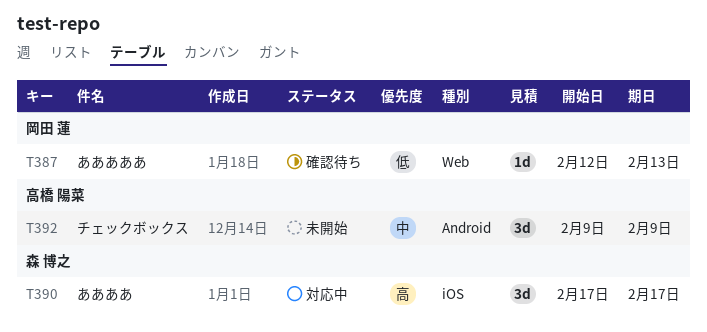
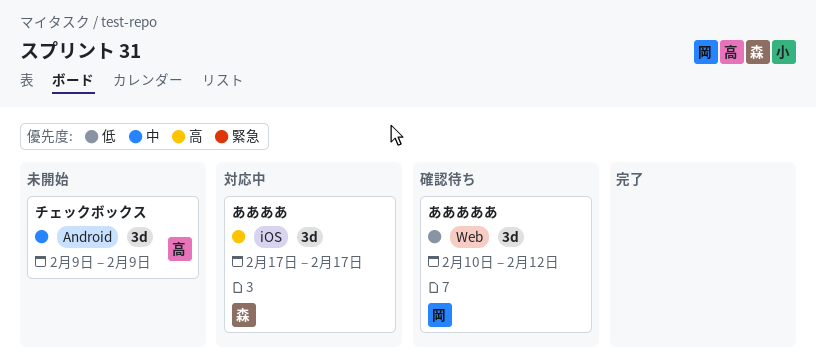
あああああ, estimate: 1d -> 3d
あああああ, start: Feb 12 -> Feb 10
あああああ, due: Feb 13 -> Feb 12

